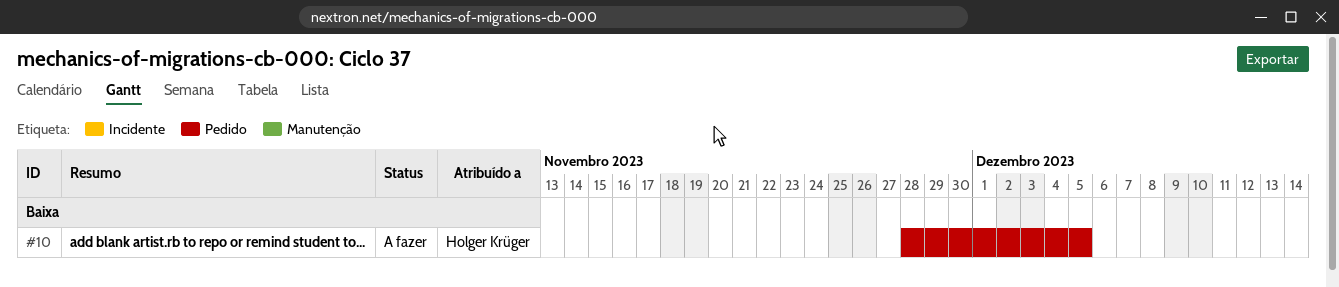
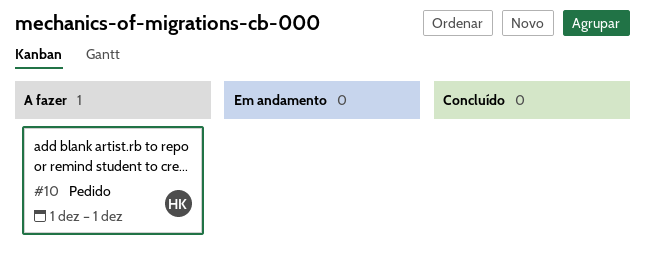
#10, start: Nov 28 -> Dec 1
#10, due: Dec 5 -> Dec 1

